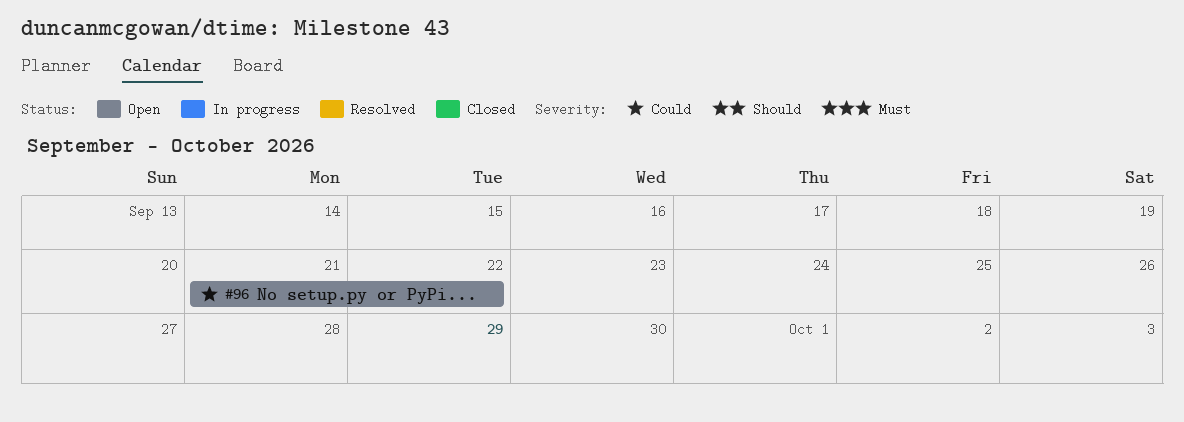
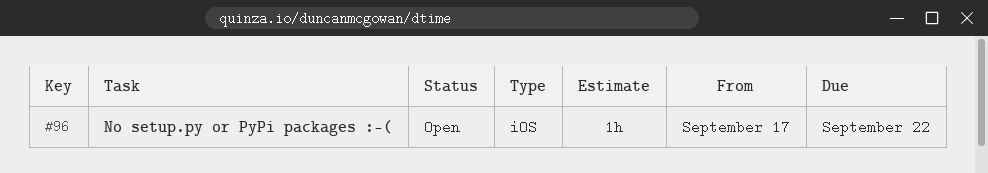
#96, start: Sep 21 -> Sep 17

